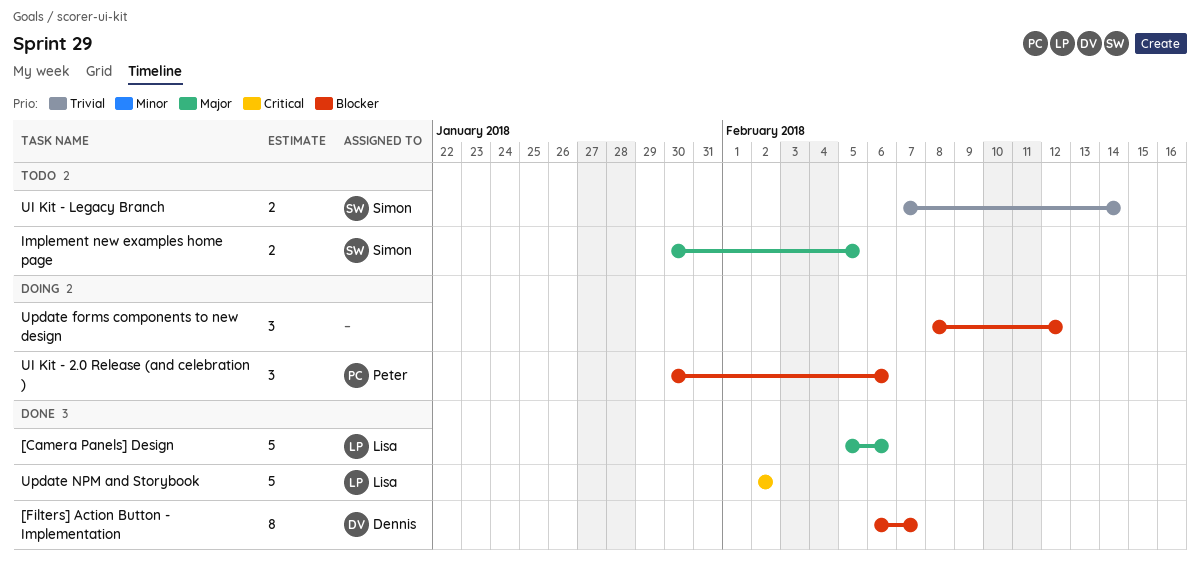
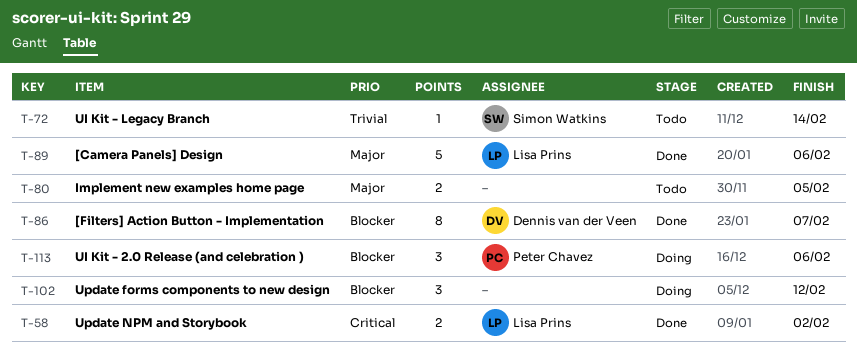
Implement new examples home page, owner: Simon Watkins -> none
UI Kit - Legacy Branch, estimate: 2 -> 1
Update NPM and Storybook, estimate: 5 -> 2

